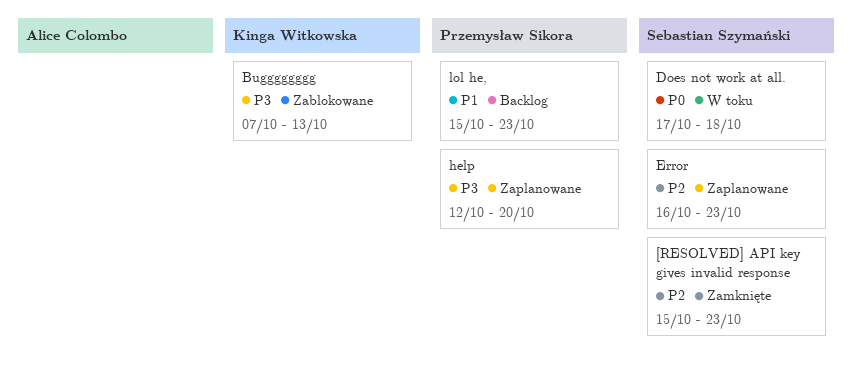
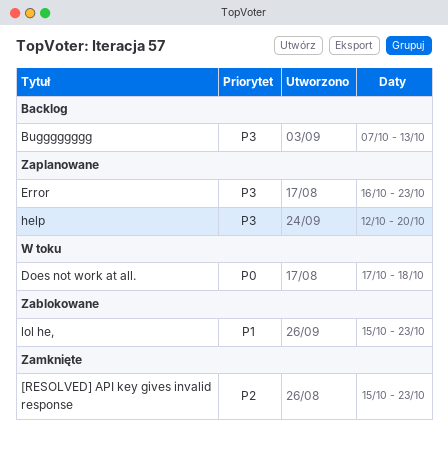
Bugggggggg, status: Zablokowane -> Backlog
Error, priority: P2 -> P3
lol he,, status: Backlog -> Zablokowane

